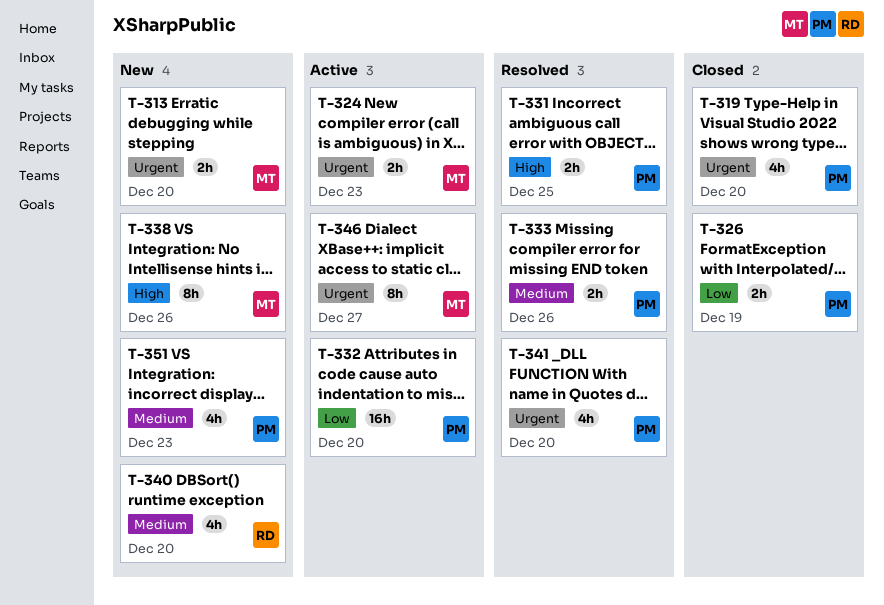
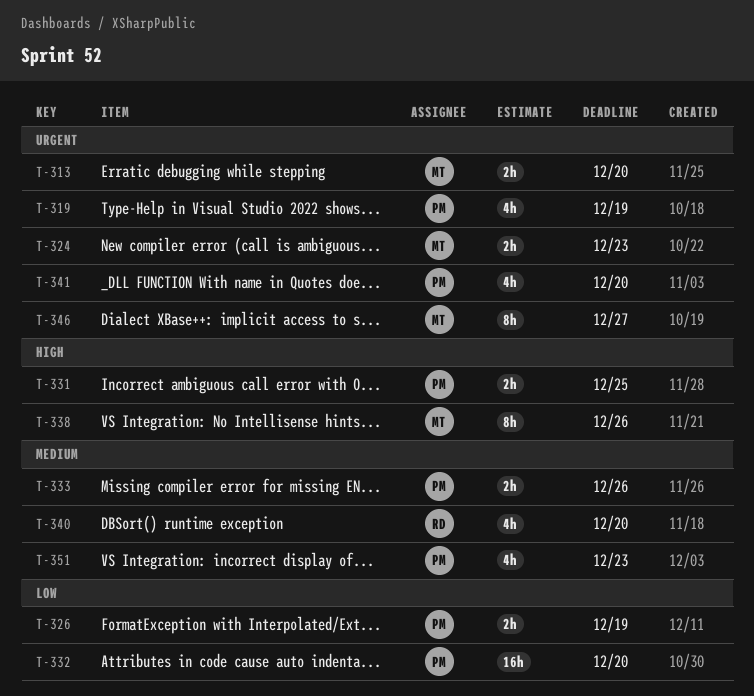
T-319, due: Dec 20 -> Dec 19

